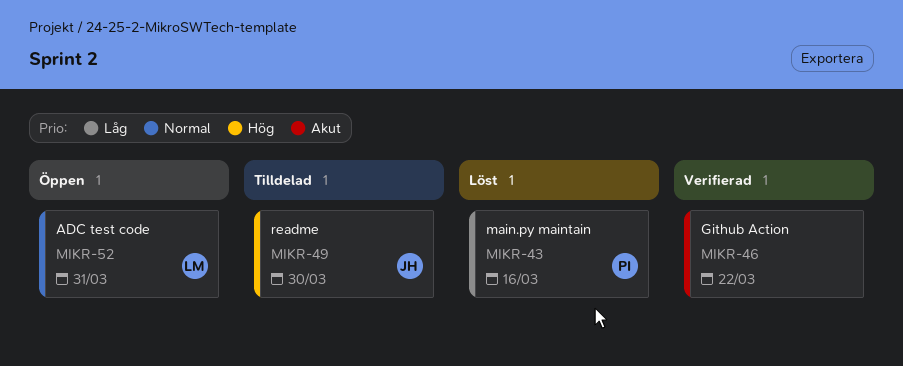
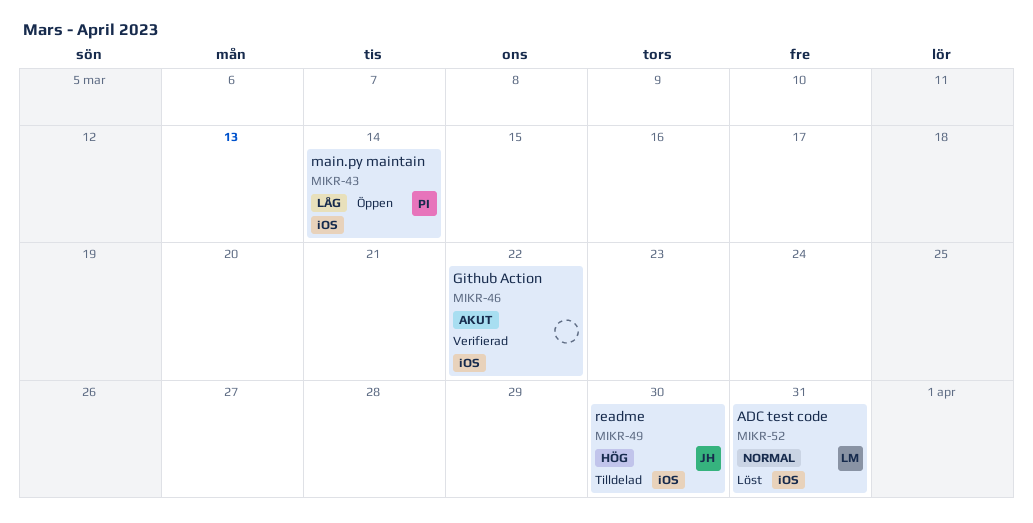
MIKR-43, status: Löst -> Öppen
MIKR-43, due: Mar 16 -> Mar 14
MIKR-52, status: Öppen -> Löst

